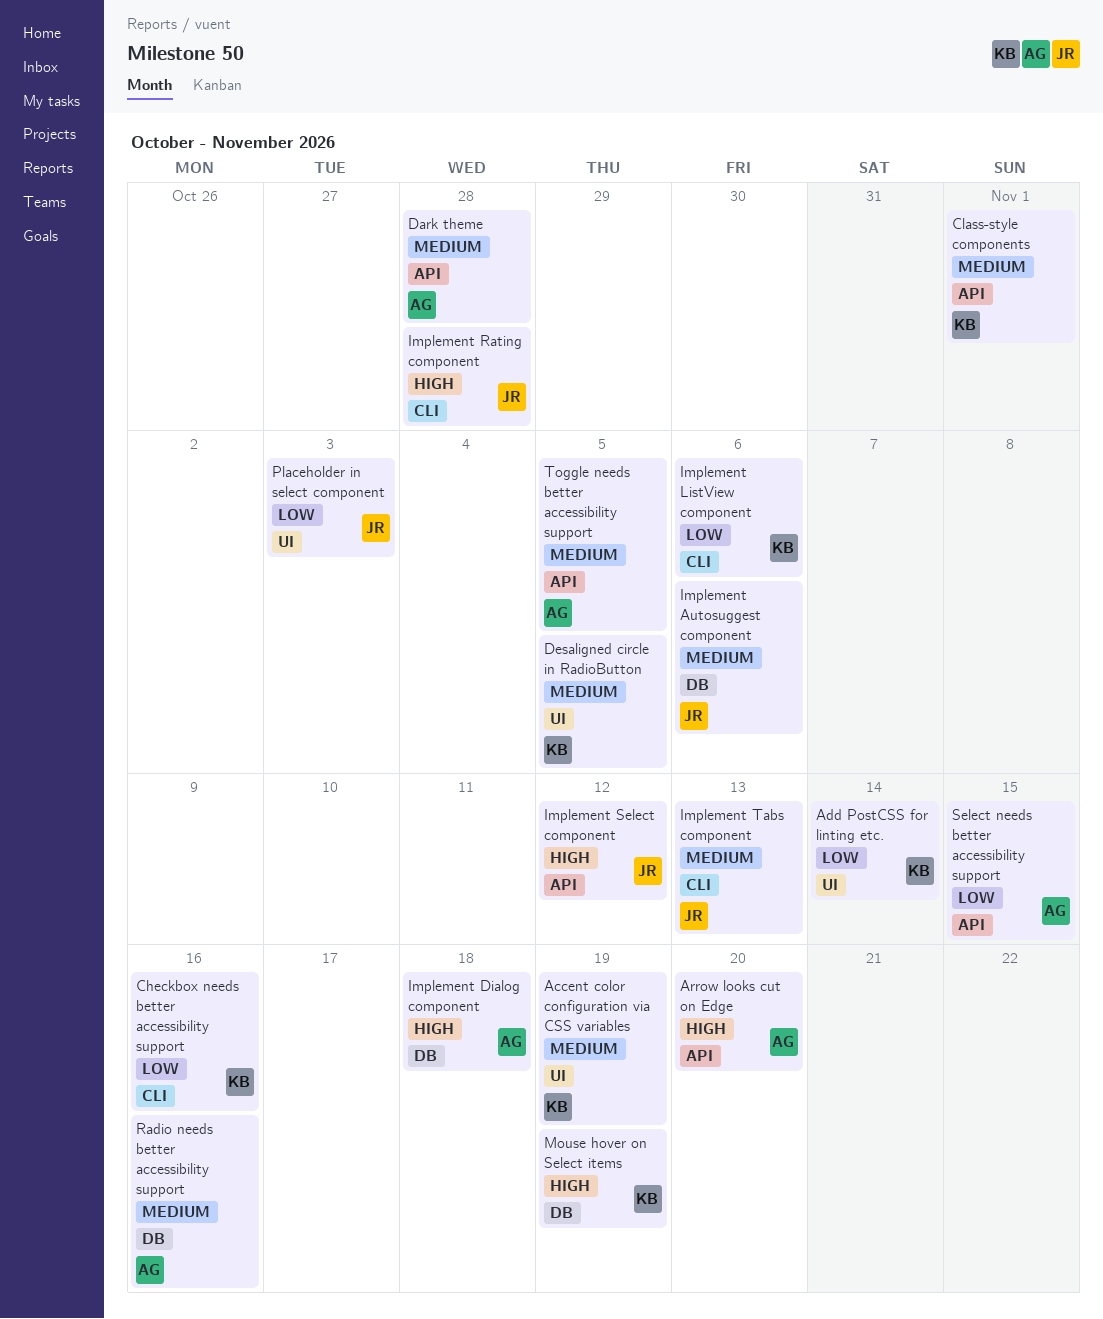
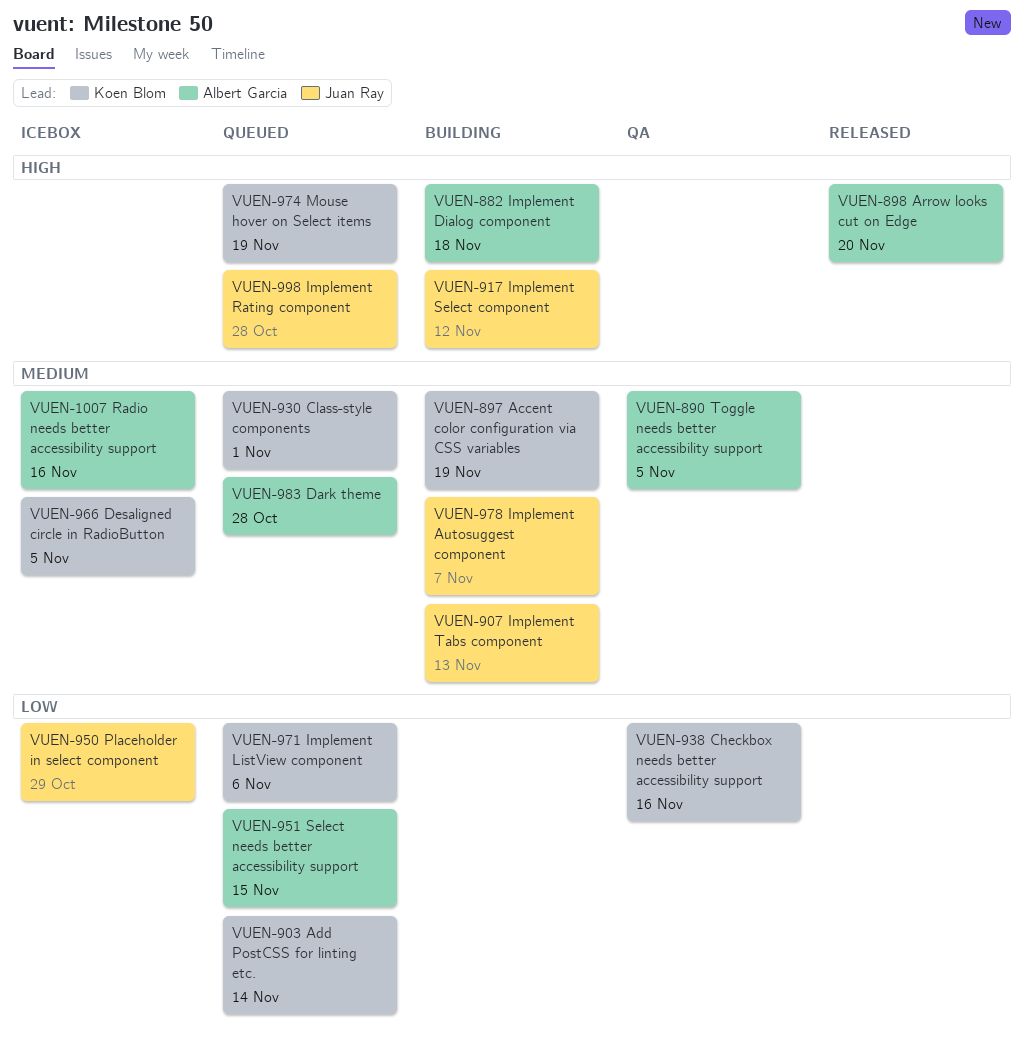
Implement Autosuggest component, due: Nov 6 -> Nov 7
Placeholder in select component, due: Nov 3 -> Oct 29

